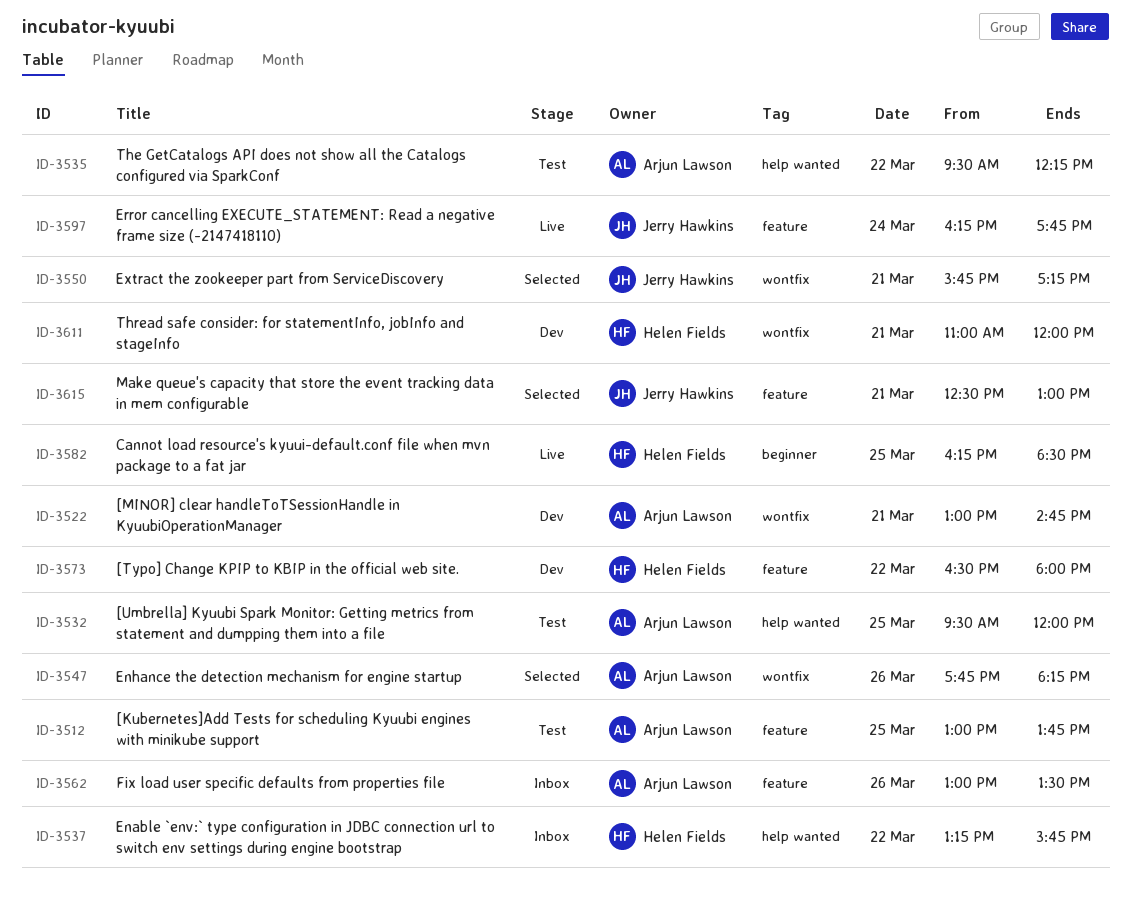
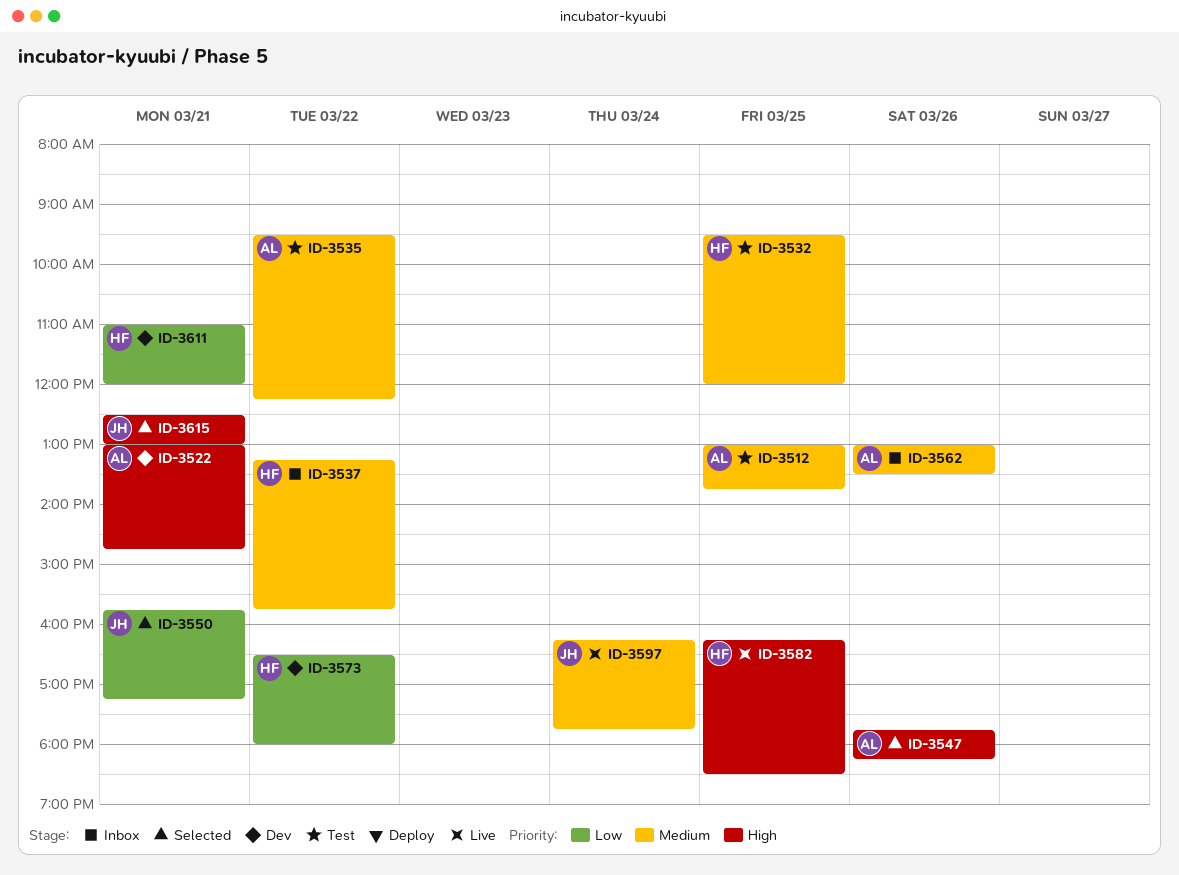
ID-3532, owner: Arjun Lawson -> Helen Fields

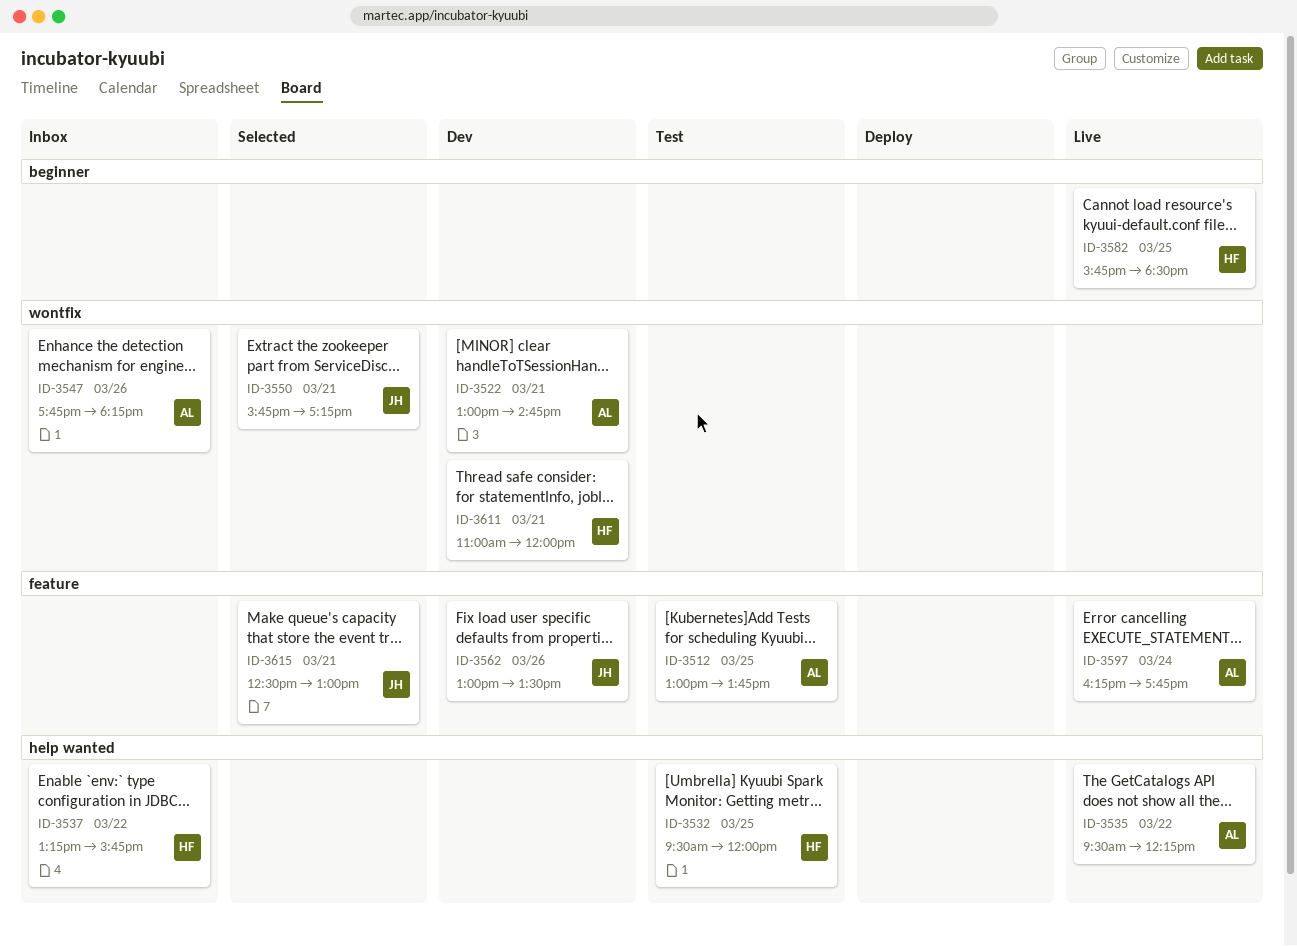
ID-3535, status: Test -> Live
ID-3547, status: Selected -> Inbox
ID-3562, status: Inbox -> Dev
ID-3562, owner: AL -> JH
ID-3573: present -> none
ID-3582, begins: 16:15 -> 15:45
ID-3597, owner: JH -> AL

